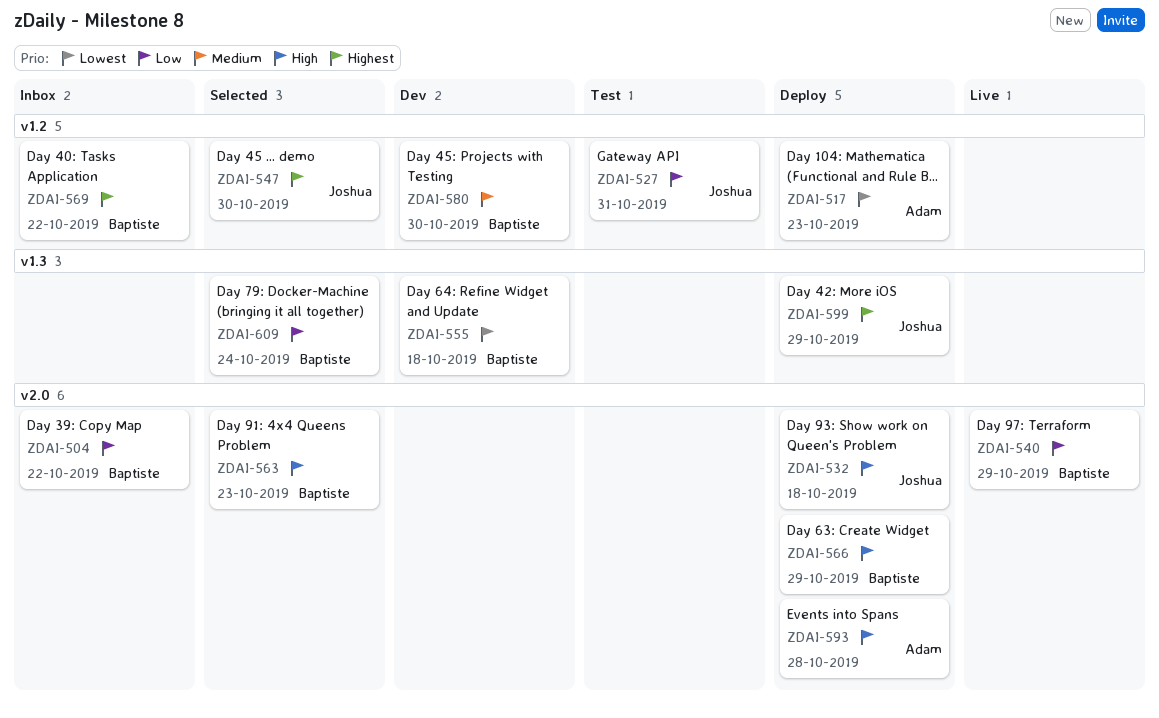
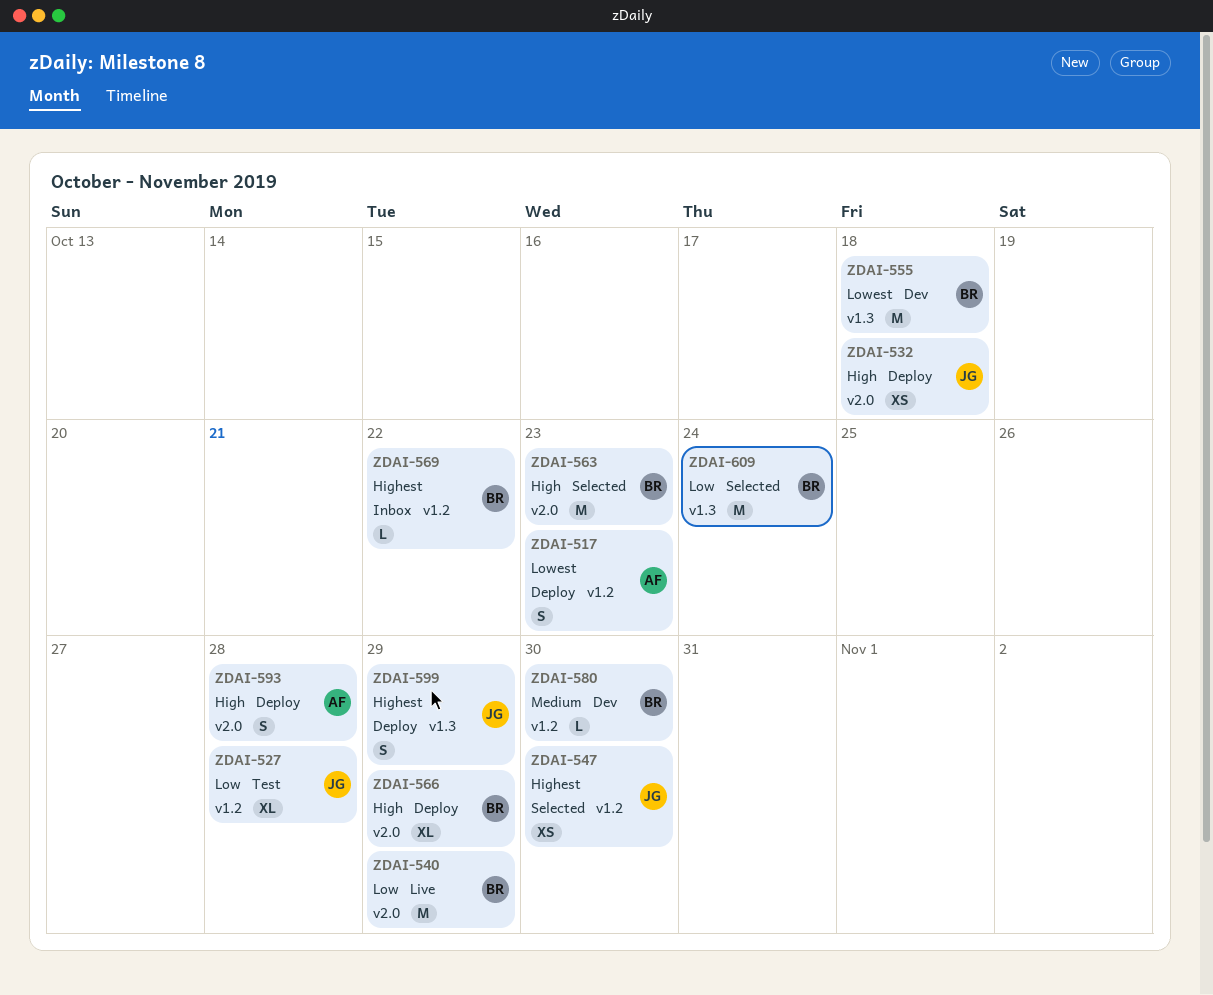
ZDAI-504: present -> none
ZDAI-527, due: Oct 31 -> Oct 28

